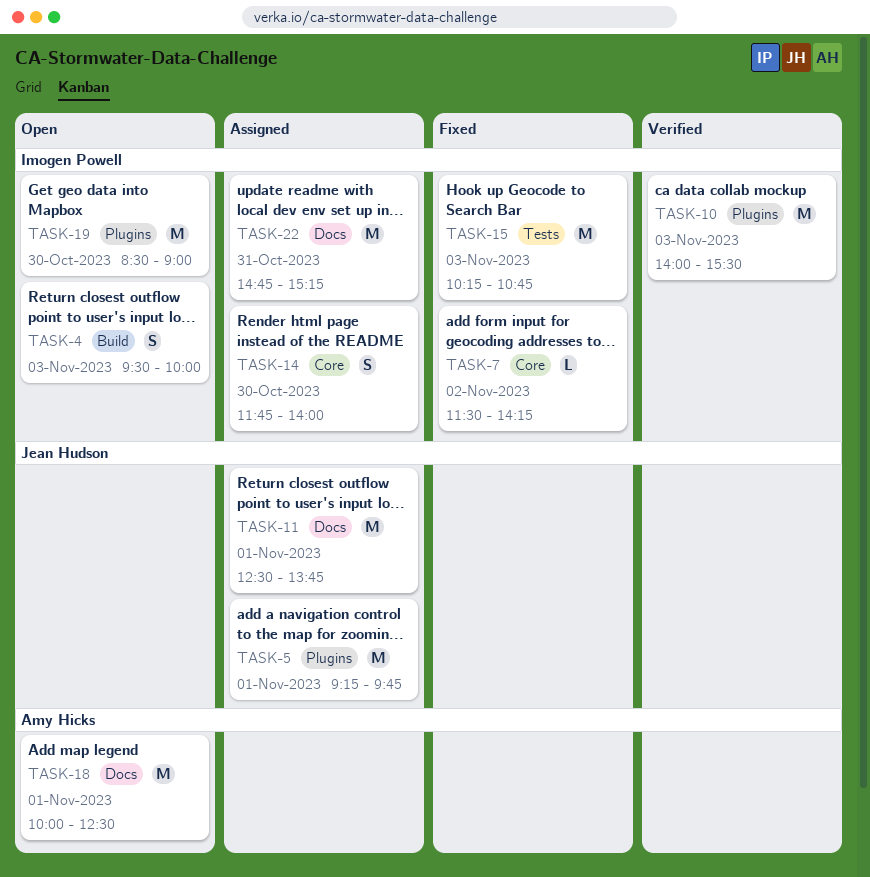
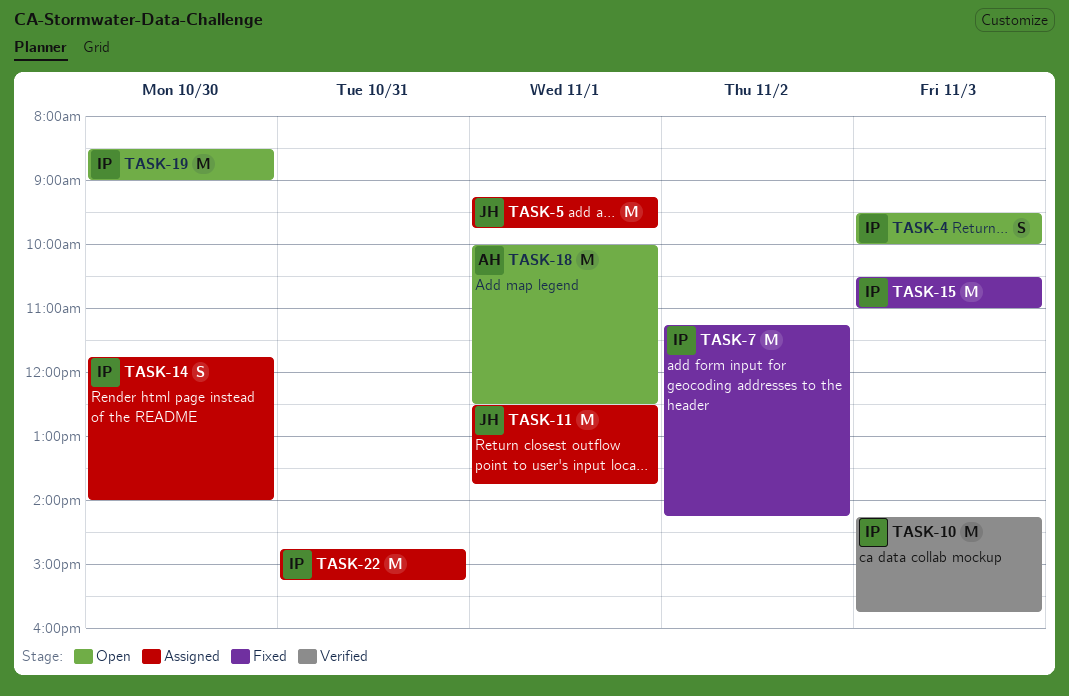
TASK-7, estimate: L -> M
TASK-7, begins: 11:30 -> 11:15
TASK-10, begins: 14:00 -> 14:15
TASK-10, ends: 15:30 -> 15:45
TASK-15, begins: 10:15 -> 10:30
TASK-15, ends: 10:45 -> 11:00

